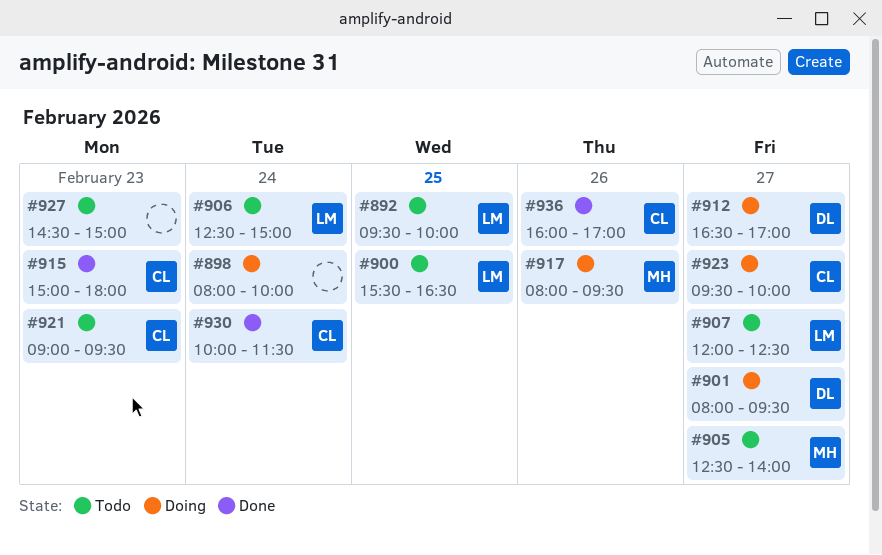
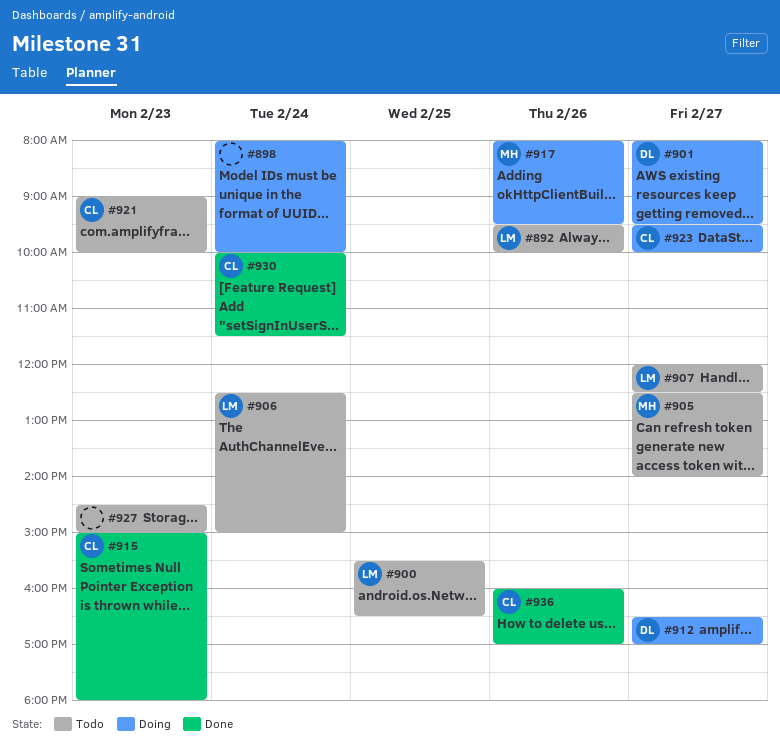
#892, day: Feb 25 -> Feb 26
#921, ends: 09:30 -> 10:00

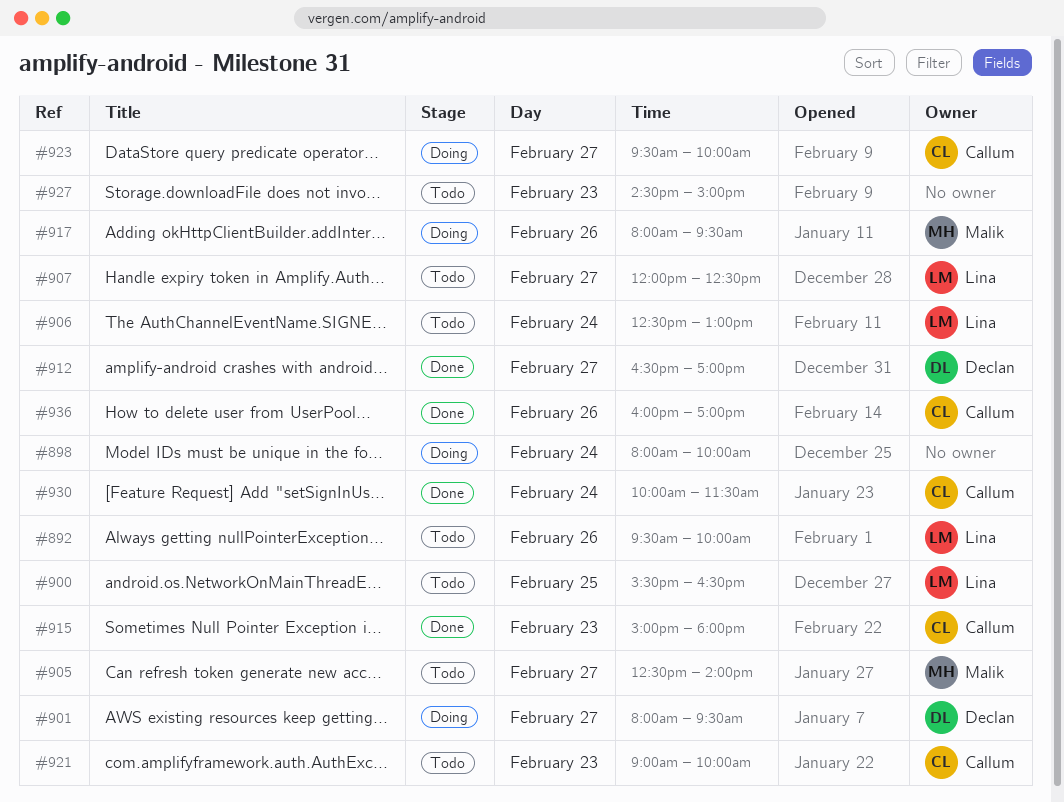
#906, ends: 15:00 -> 13:00
#912, status: Doing -> Done

